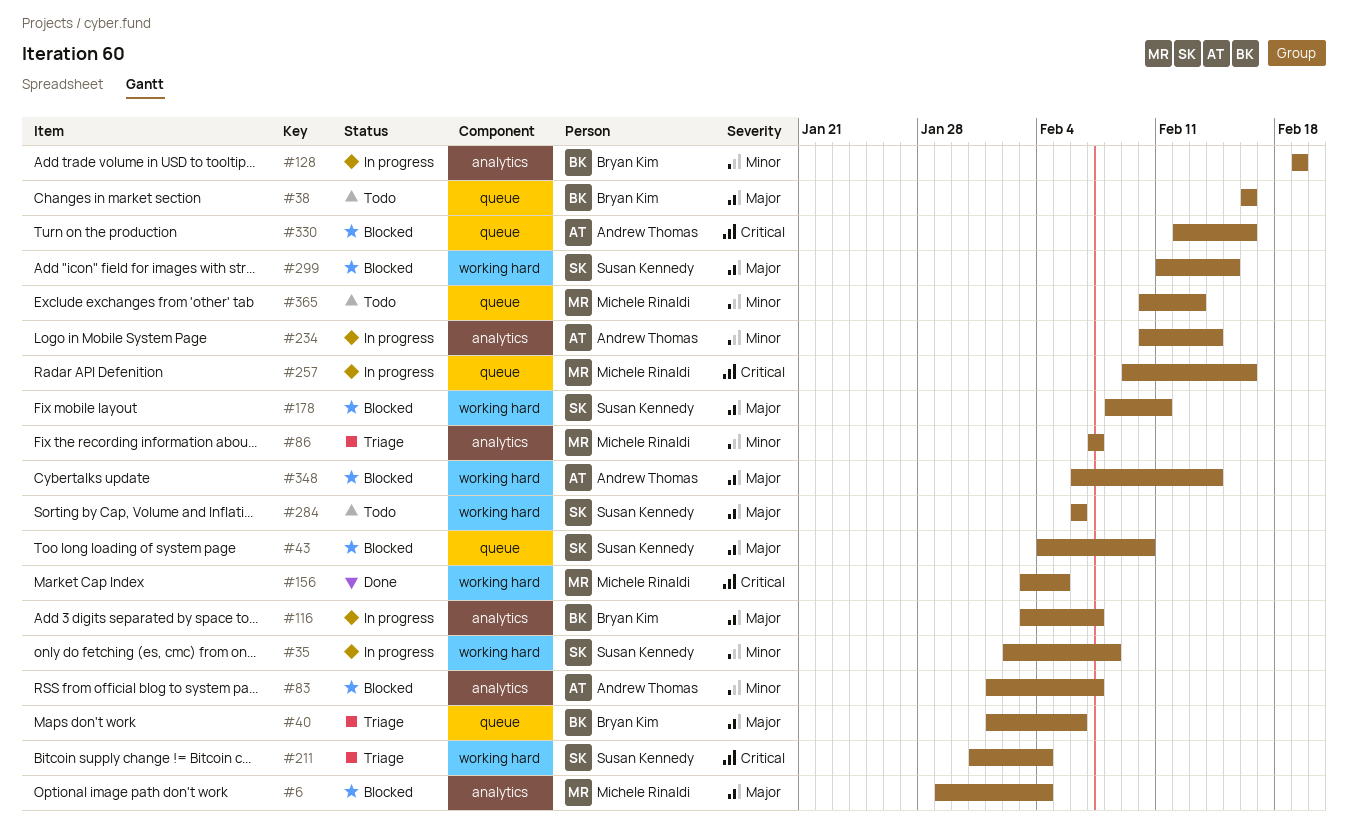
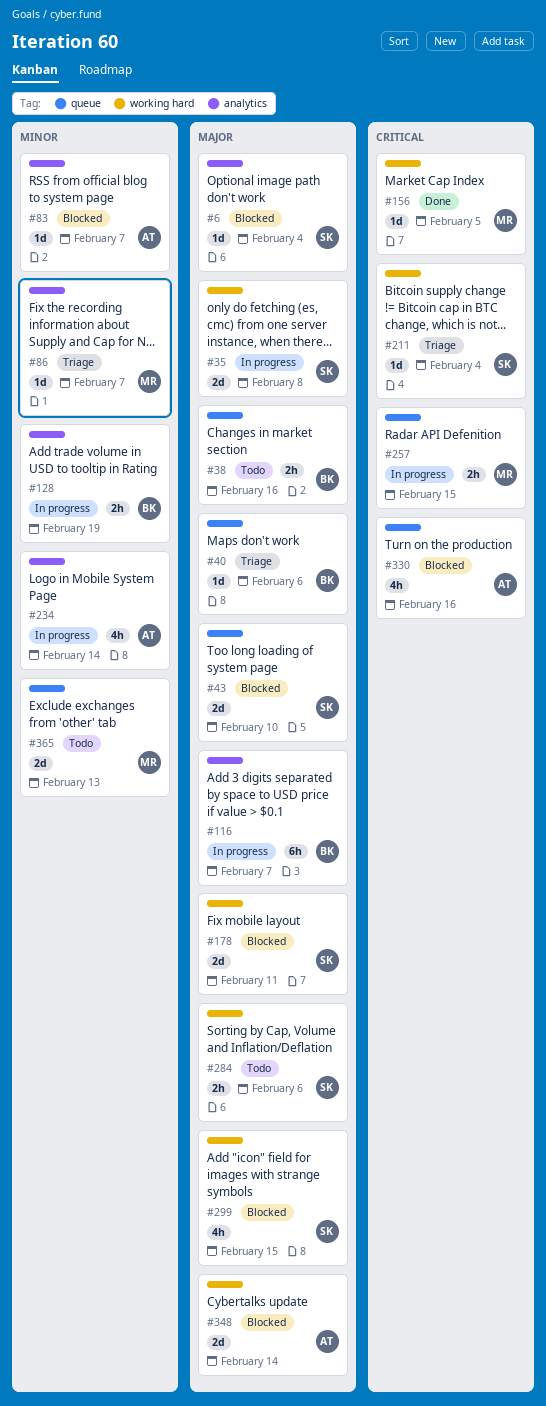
#6, owner: Michele Rinaldi -> Susan Kennedy
#35, priority: Minor -> Major
#257, due: Feb 16 -> Feb 15

